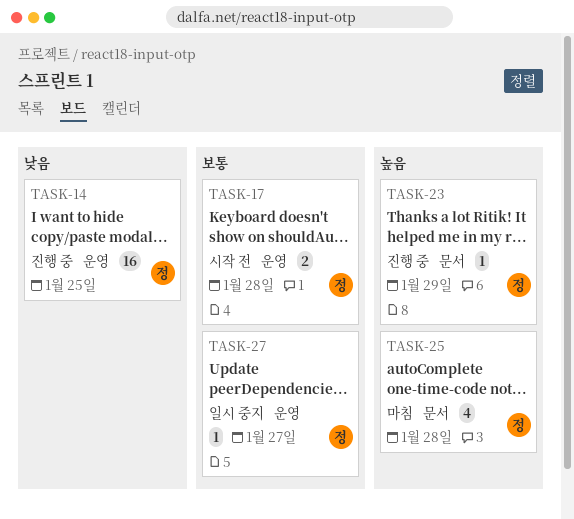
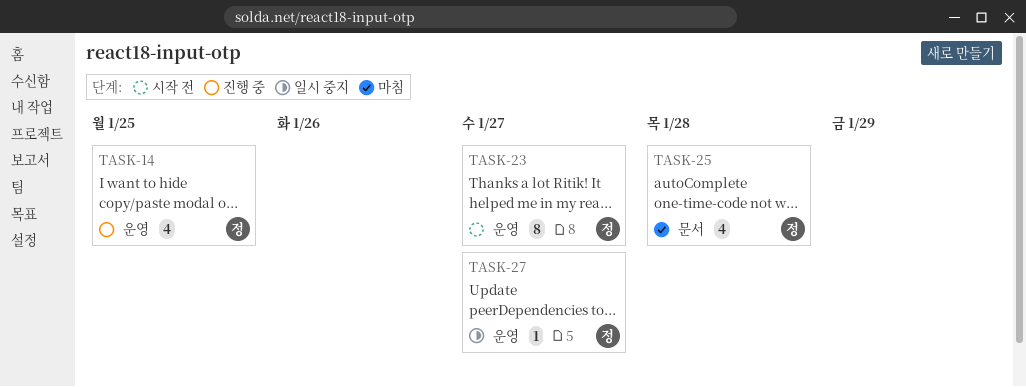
TASK-14, estimate: 16 -> 4
TASK-17: present -> none
TASK-23, status: 진행 중 -> 시작 전
TASK-23, label: 문서 -> 운영
TASK-23, estimate: 1 -> 8
TASK-23, day: Jan 29 -> Jan 27

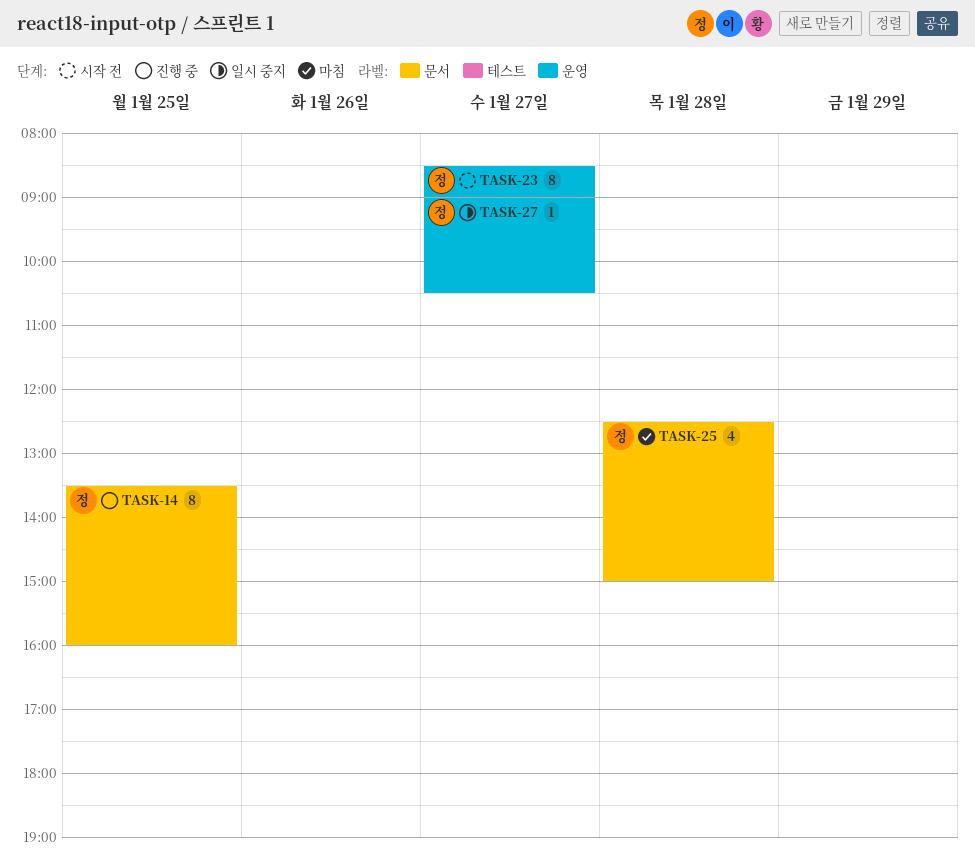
TASK-14, label: 운영 -> 문서
TASK-14, estimate: 4 -> 8

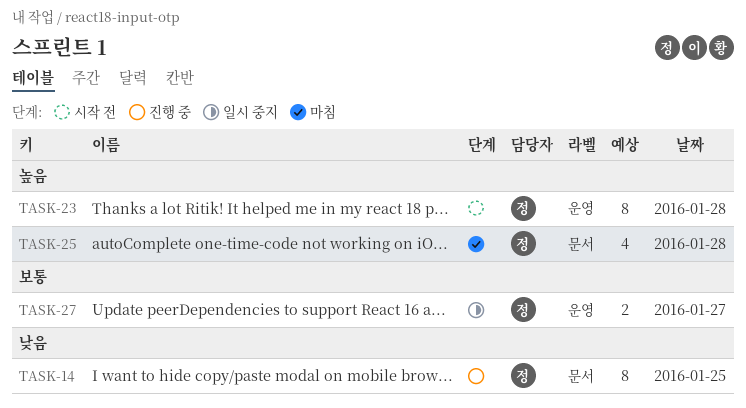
TASK-23, day: Jan 27 -> Jan 28
TASK-27, estimate: 1 -> 2

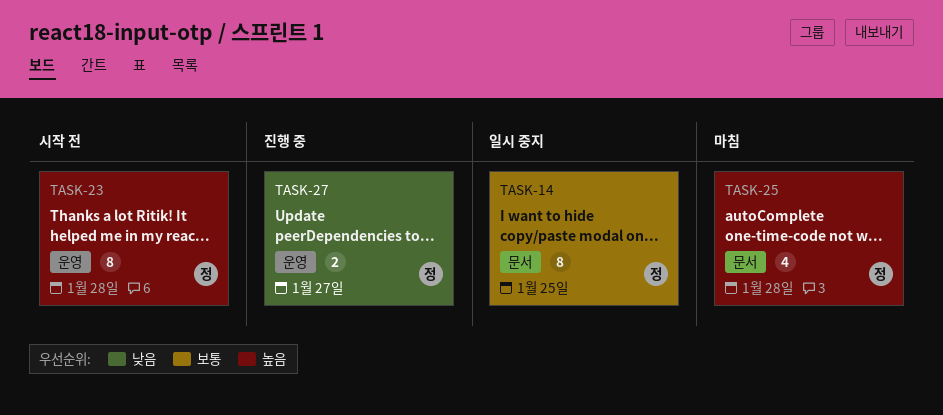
TASK-14, status: 진행 중 -> 일시 중지
TASK-14, priority: 낮음 -> 보통
TASK-27, status: 일시 중지 -> 진행 중
TASK-27, priority: 보통 -> 낮음

